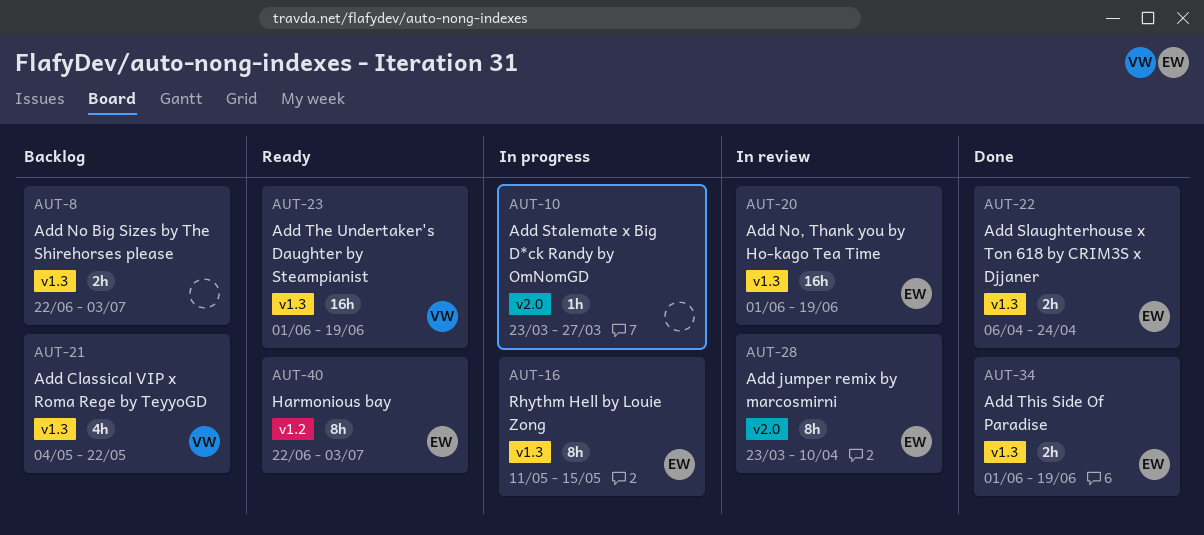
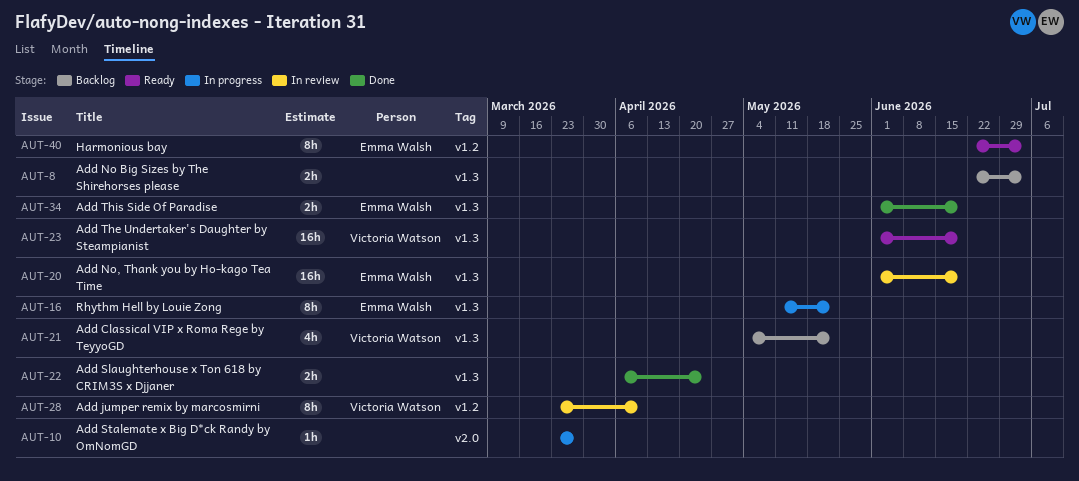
AUT-16, due: May 15 -> May 22
AUT-22, owner: Emma Walsh -> none
AUT-28, owner: Emma Walsh -> Victoria Watson
AUT-28, label: v2.0 -> v1.2

